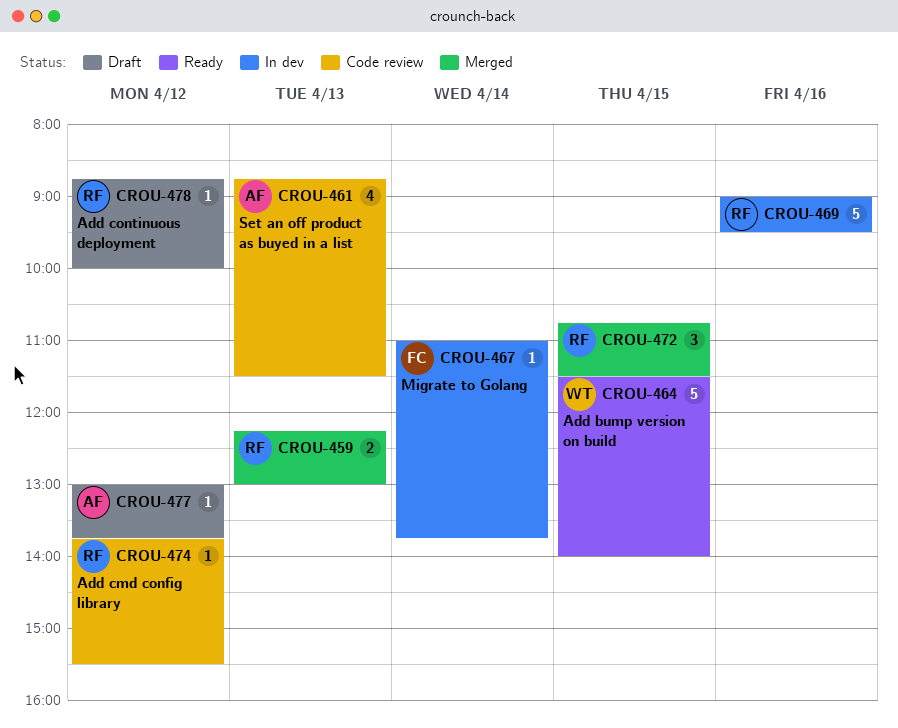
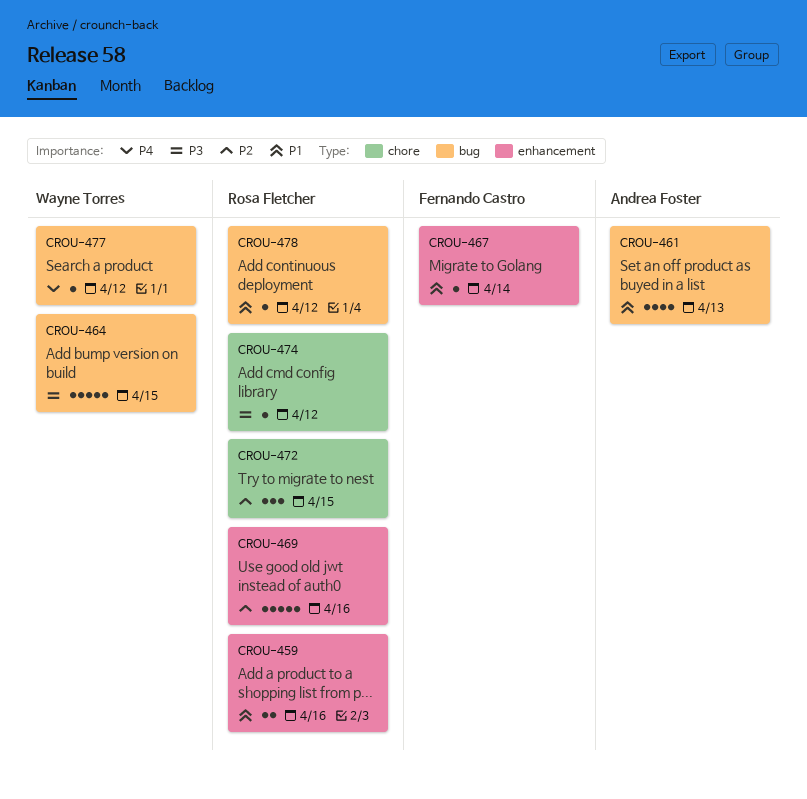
CROU-459, day: Apr 13 -> Apr 16
CROU-477, owner: Andrea Foster -> Wayne Torres

